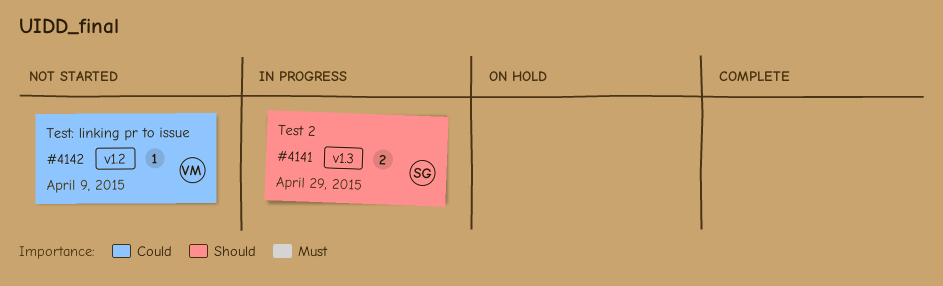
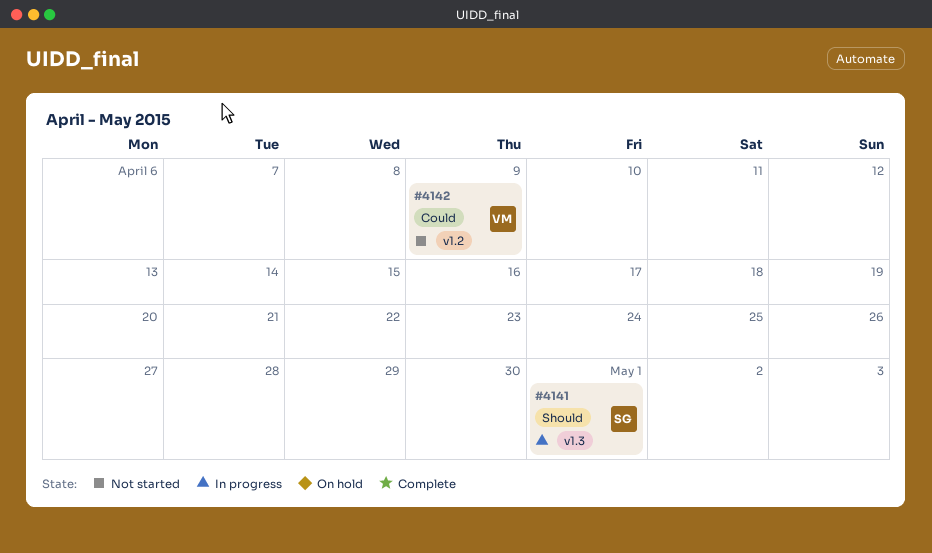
#4141, due: Apr 29 -> May 1

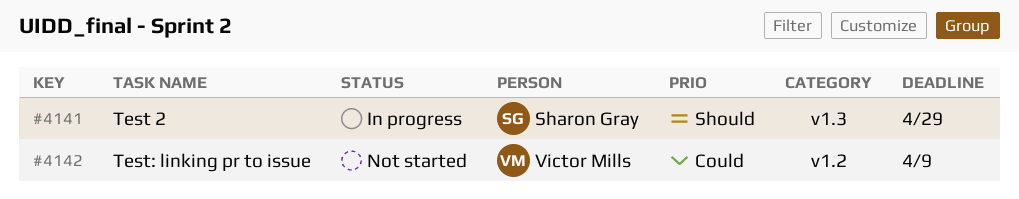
#4141, due: May 1 -> Apr 29

